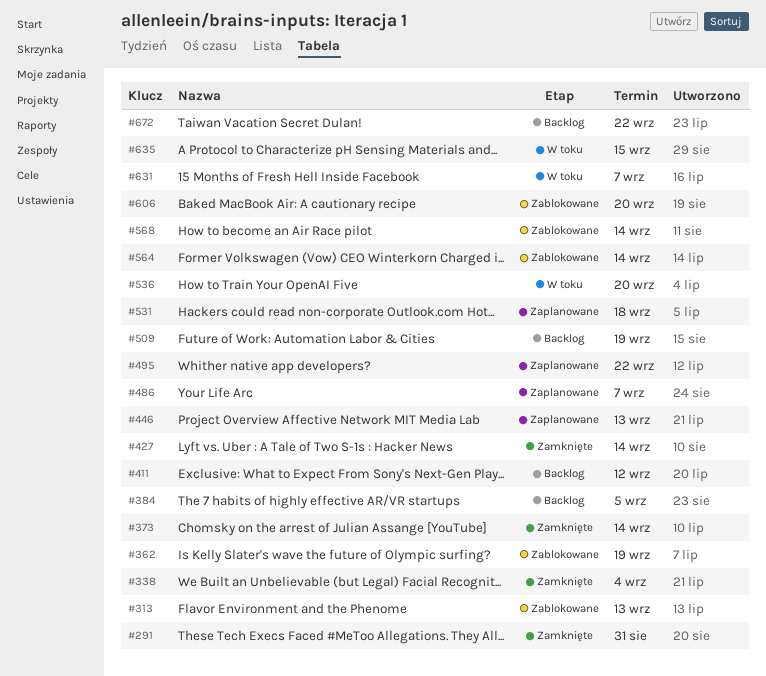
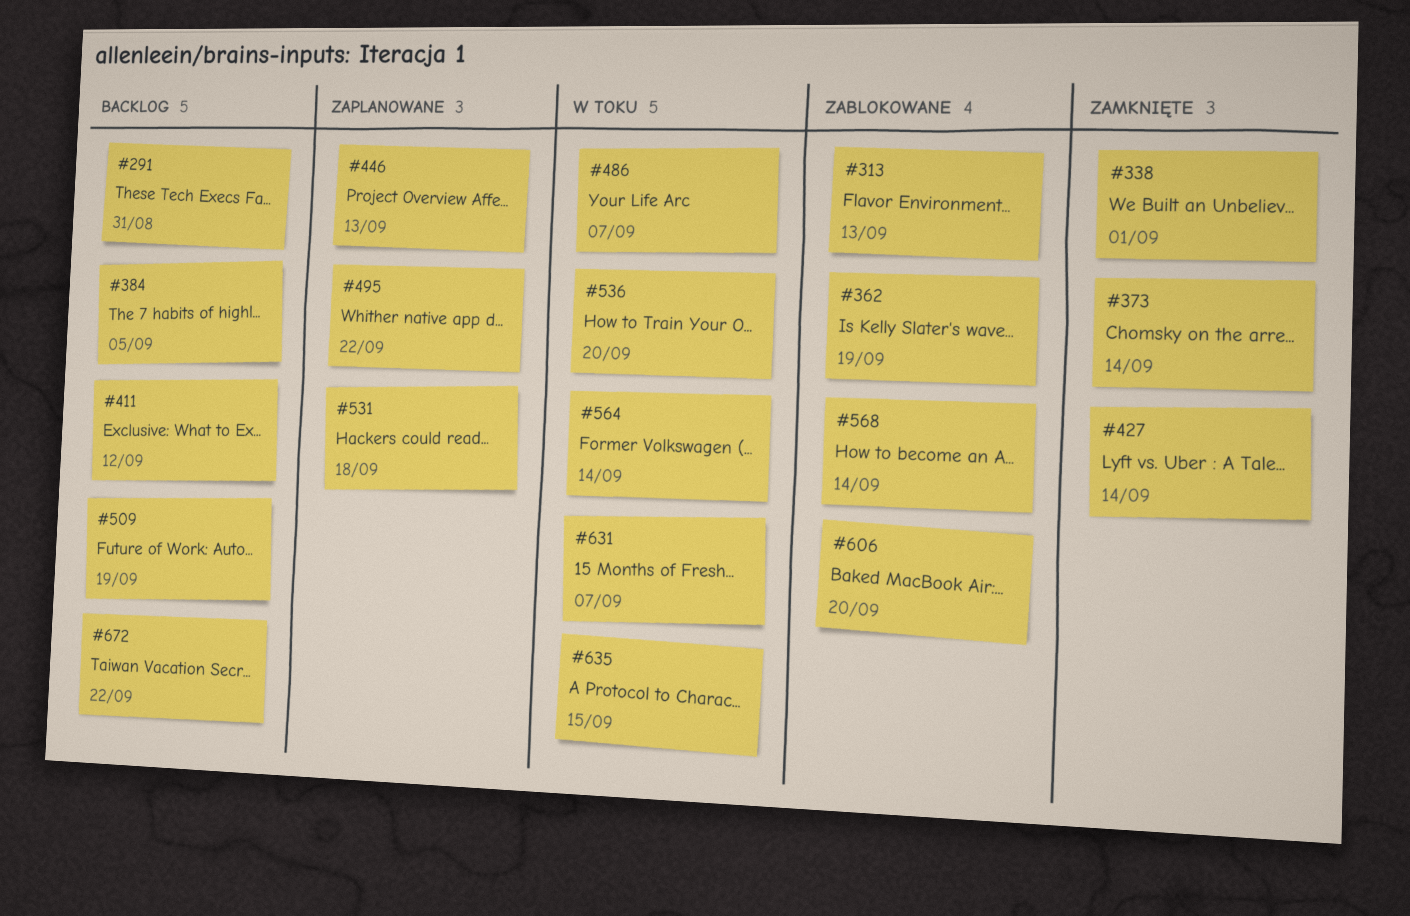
#291, status: Zamknięte -> Backlog
#338, due: Sep 4 -> Sep 1
#486, status: Zaplanowane -> W toku
#564, status: Zablokowane -> W toku

